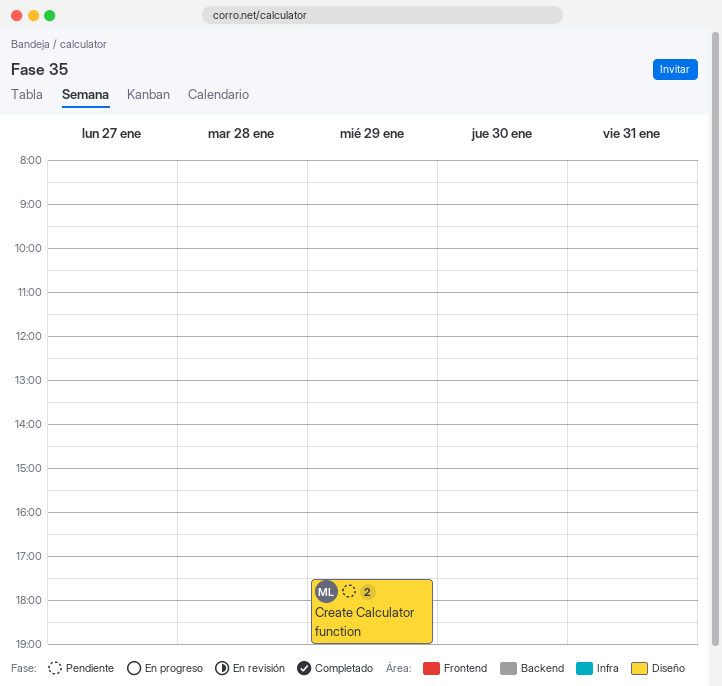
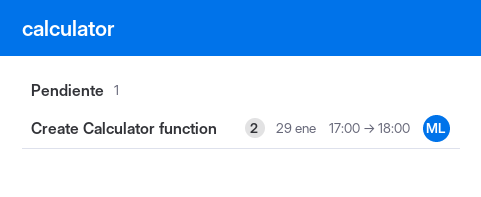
Create Calculator function, begins: 17:30 -> 17:00
Create Calculator function, ends: 19:00 -> 18:00

